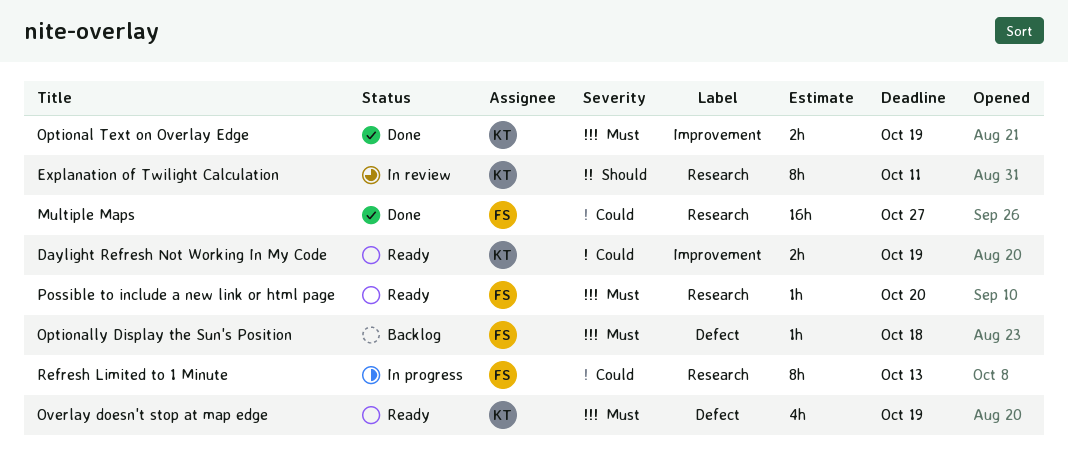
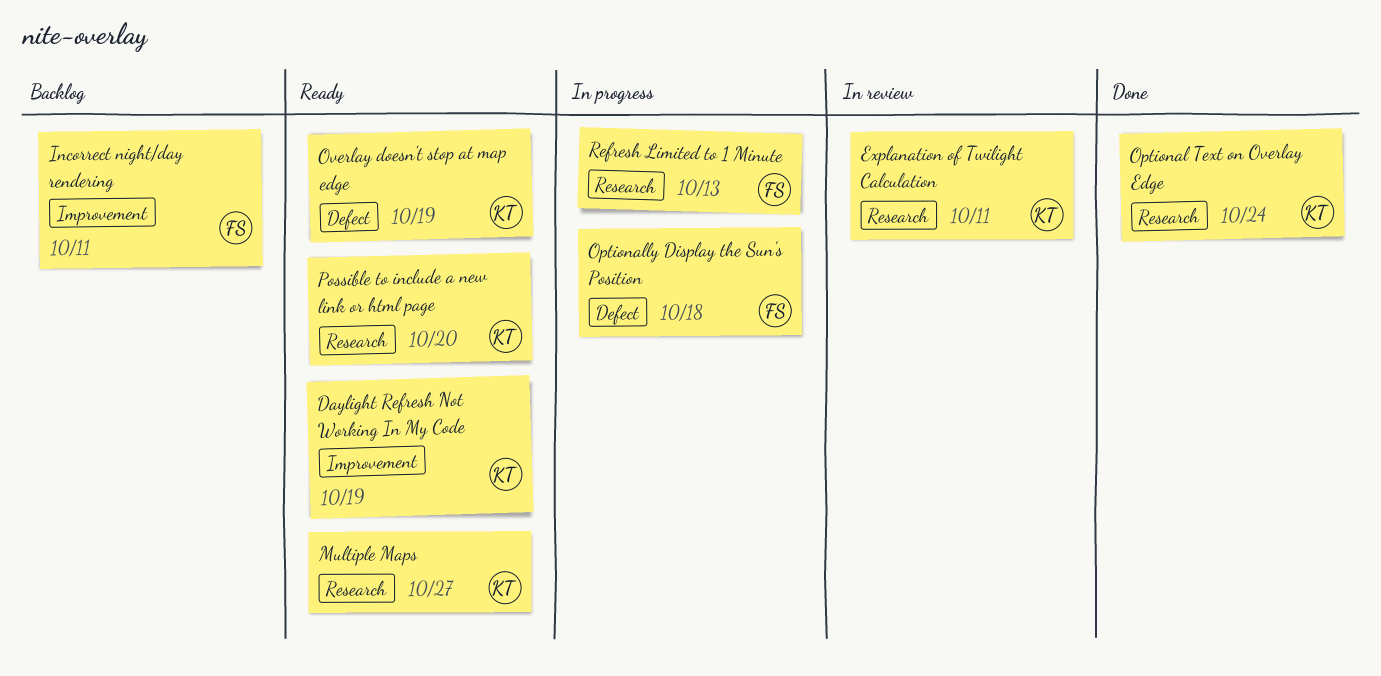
Incorrect night/day rendering: none -> present
Multiple Maps, status: Done -> Ready
Multiple Maps, owner: FS -> KT
Optional Text on Overlay Edge, label: Improvement -> Research
Optional Text on Overlay Edge, due: Oct 19 -> Oct 24
Optionally Display the Sun's Position, status: Backlog -> In progress
Possible to include a new link or html page, owner: FS -> KT

